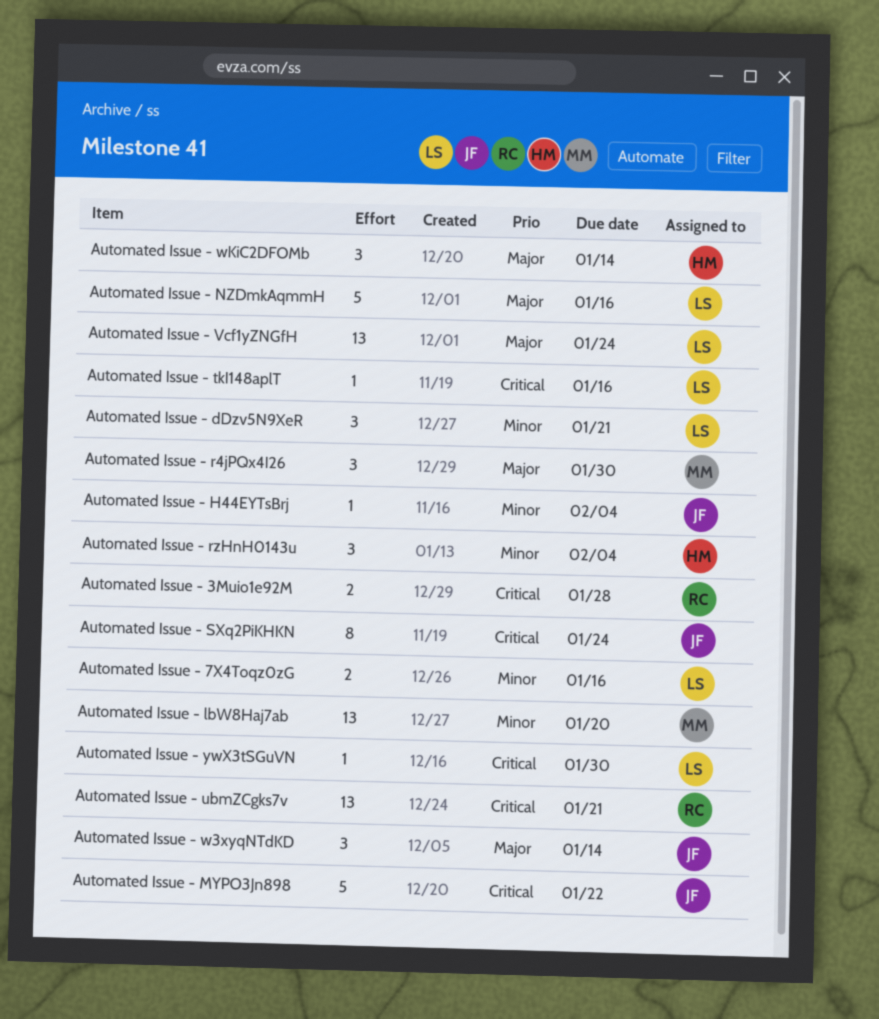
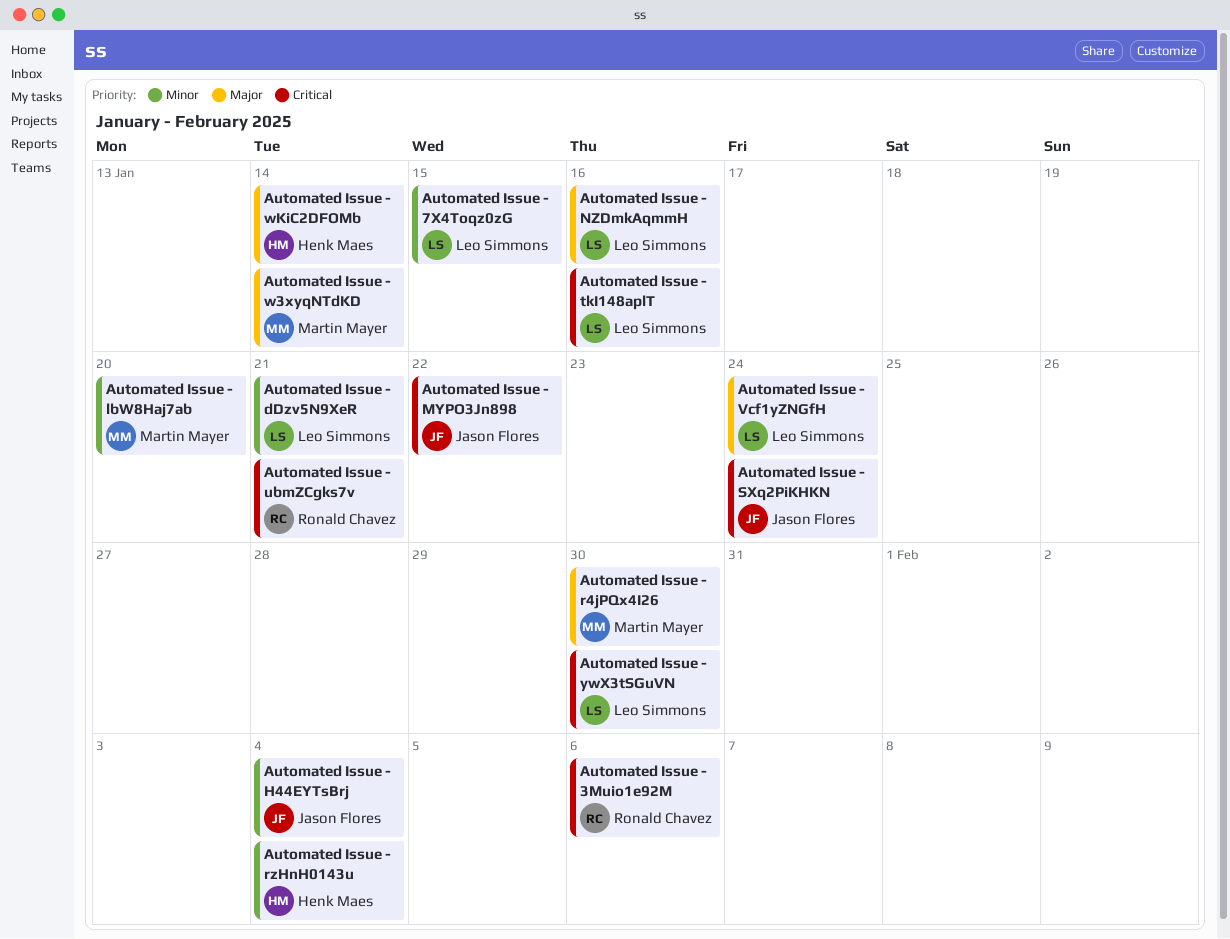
Automated Issue - 3Muio1e92M, due: Jan 28 -> Feb 6
Automated Issue - 7X4Toqz0zG, due: Jan 16 -> Jan 15
Automated Issue - w3xyqNTdKD, owner: Jason Flores -> Martin Mayer

